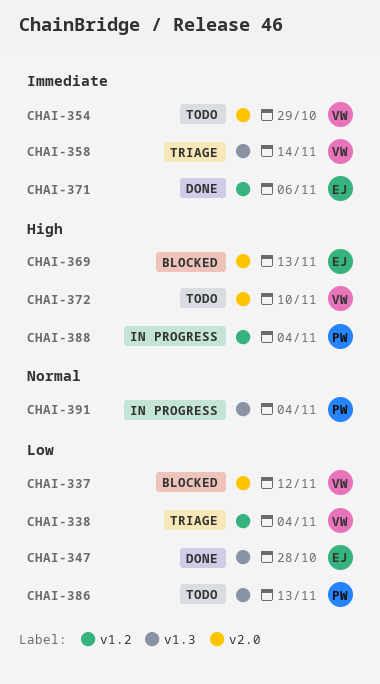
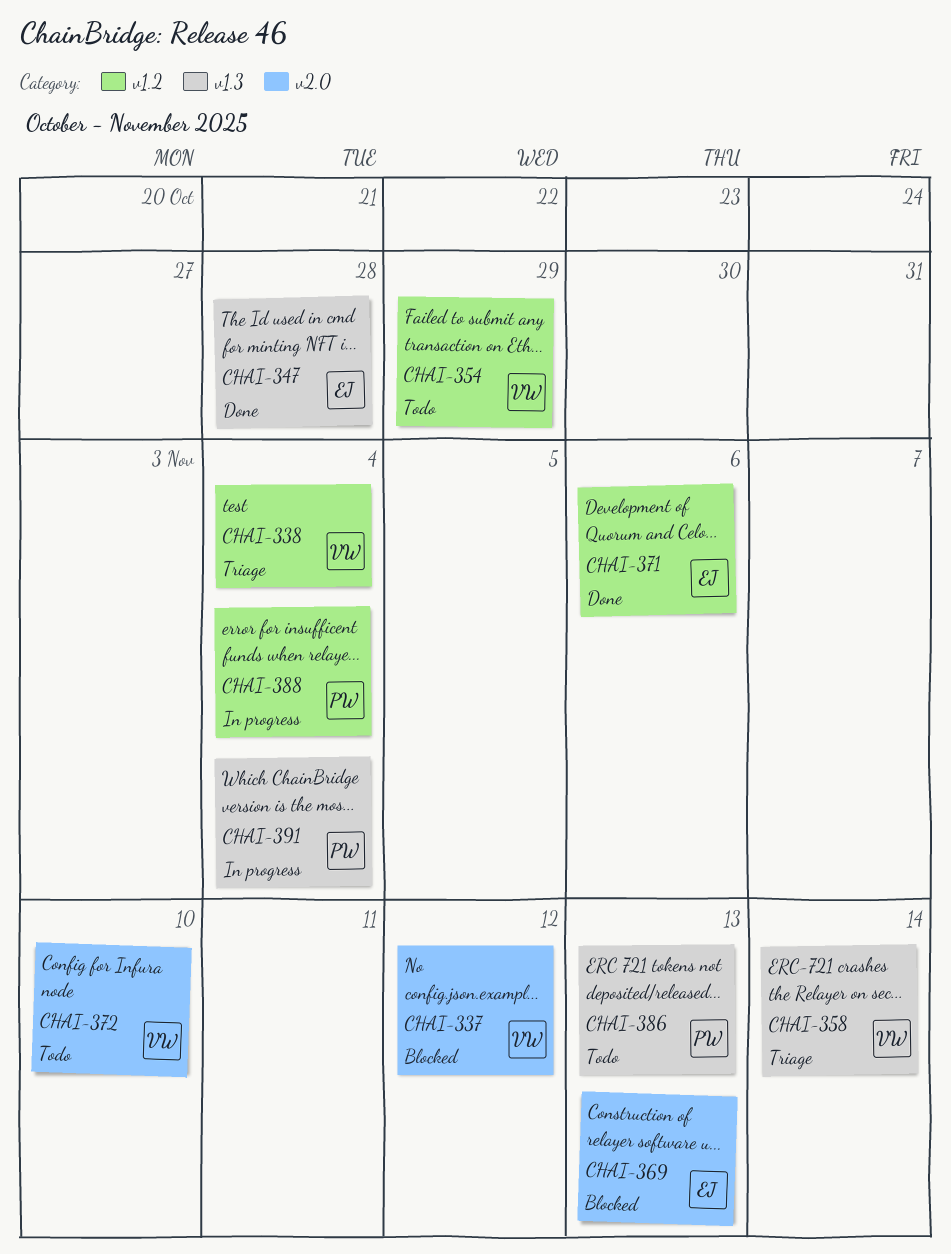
CHAI-354, label: v2.0 -> v1.2

